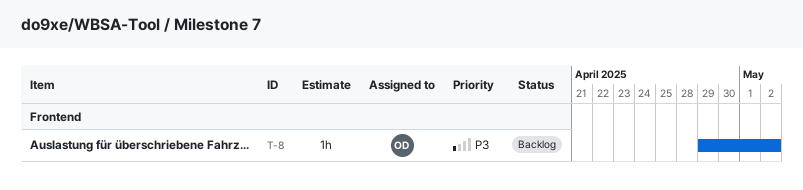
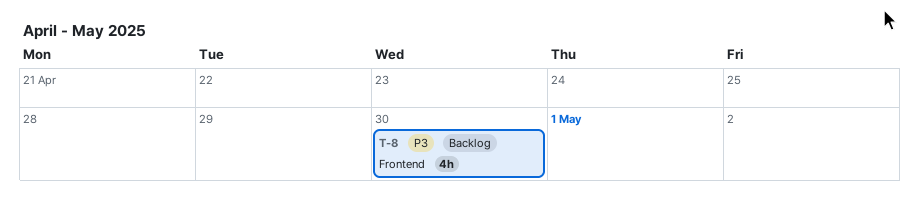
T-8, estimate: 1h -> 4h
T-8, due: May 2 -> Apr 30

